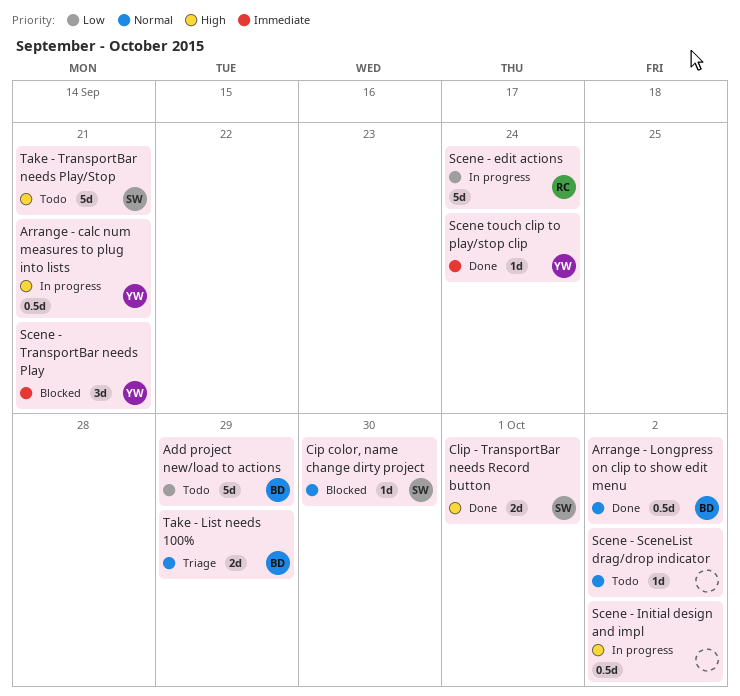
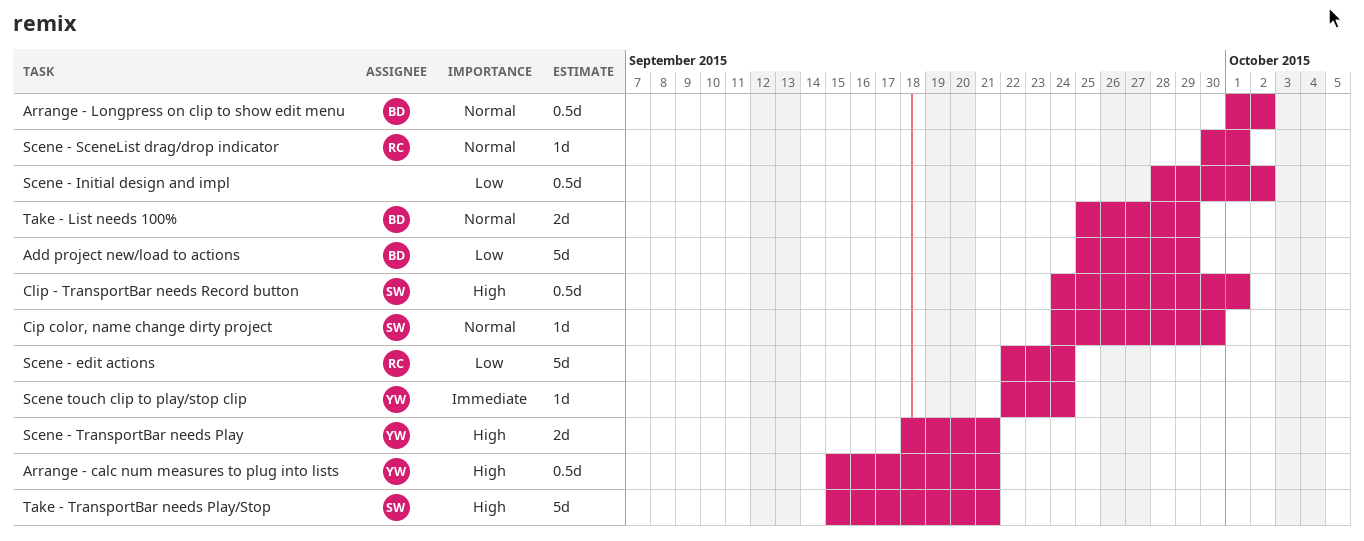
Clip - TransportBar needs Record button, estimate: 2d -> 0.5d
Scene - Initial design and impl, priority: High -> Low
Scene - SceneList drag/drop indicator, owner: none -> RC
Scene - SceneList drag/drop indicator, due: Oct 2 -> Oct 1
Scene - TransportBar needs Play, priority: Immediate -> High
Scene - TransportBar needs Play, estimate: 3d -> 2d

